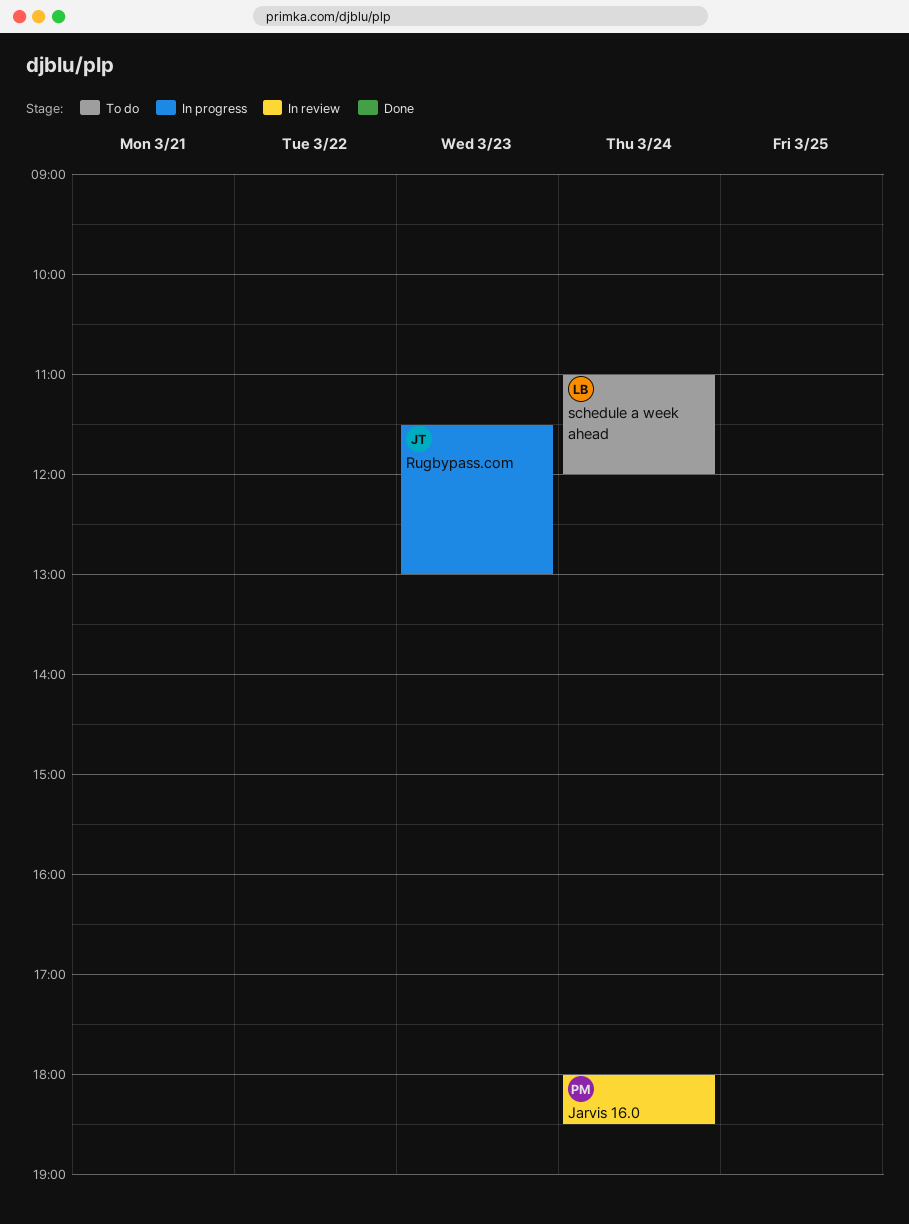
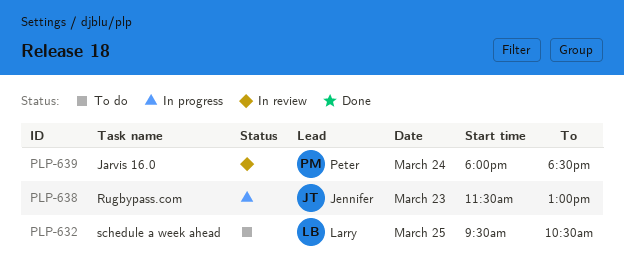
schedule a week ahead, day: Mar 24 -> Mar 25
schedule a week ahead, begins: 11:00 -> 09:30
schedule a week ahead, ends: 12:00 -> 10:30

